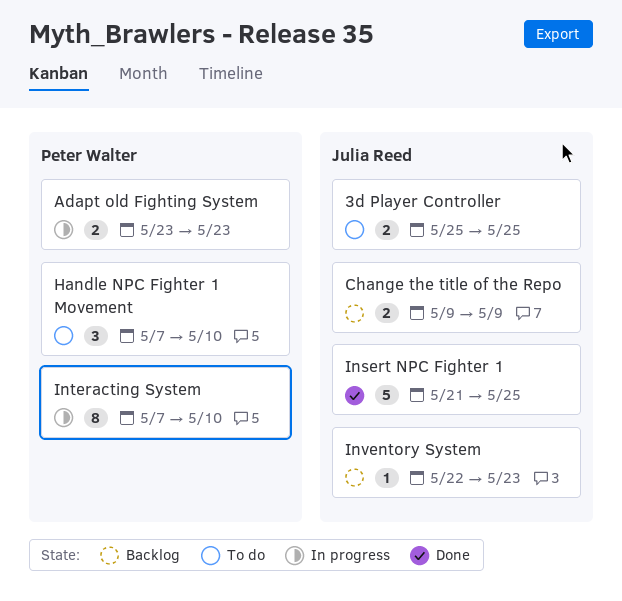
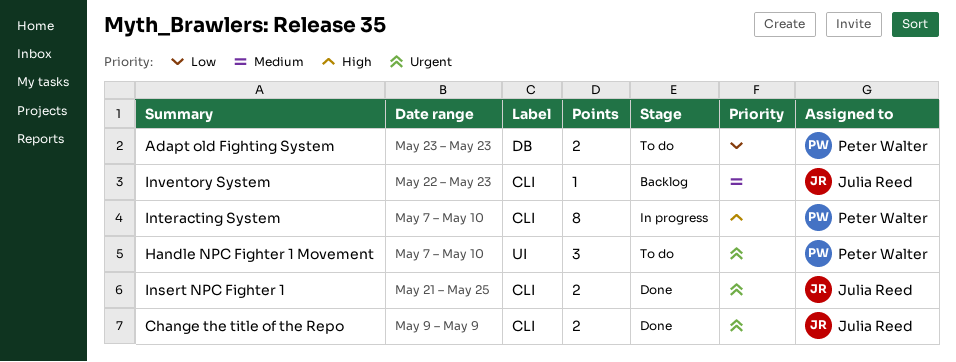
3d Player Controller: present -> none
Adapt old Fighting System, status: In progress -> To do
Change the title of the Repo, status: Backlog -> Done
Insert NPC Fighter 1, estimate: 5 -> 2

